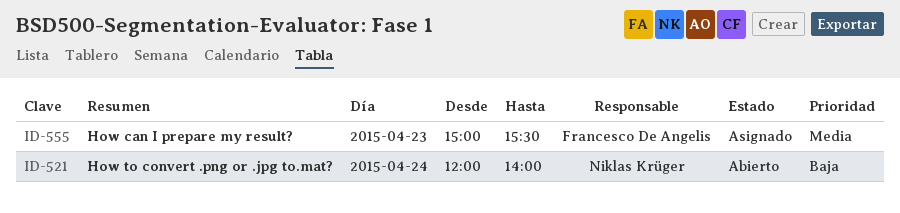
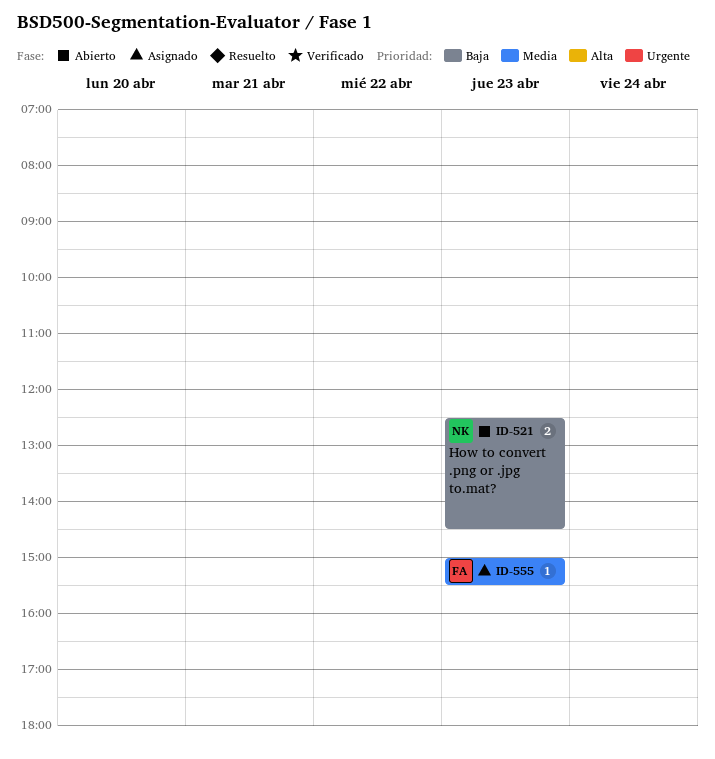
ID-521, day: Apr 24 -> Apr 23
ID-521, begins: 12:00 -> 12:30
ID-521, ends: 14:00 -> 14:30

